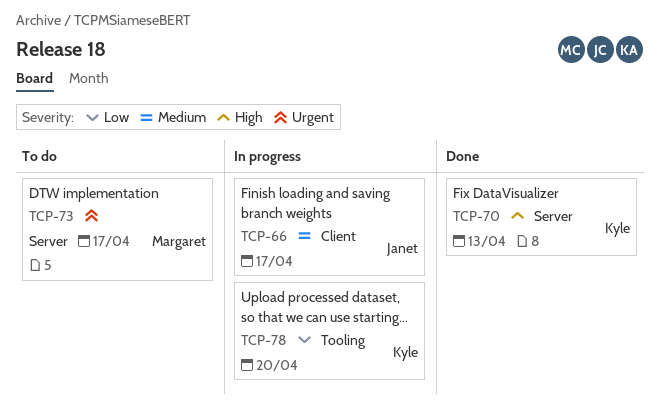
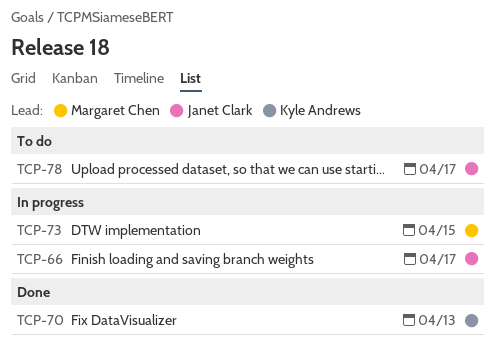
TCP-73, status: To do -> In progress
TCP-73, due: Apr 17 -> Apr 15
TCP-78, status: In progress -> To do
TCP-78, owner: Kyle Andrews -> Janet Clark
TCP-78, due: Apr 20 -> Apr 17

